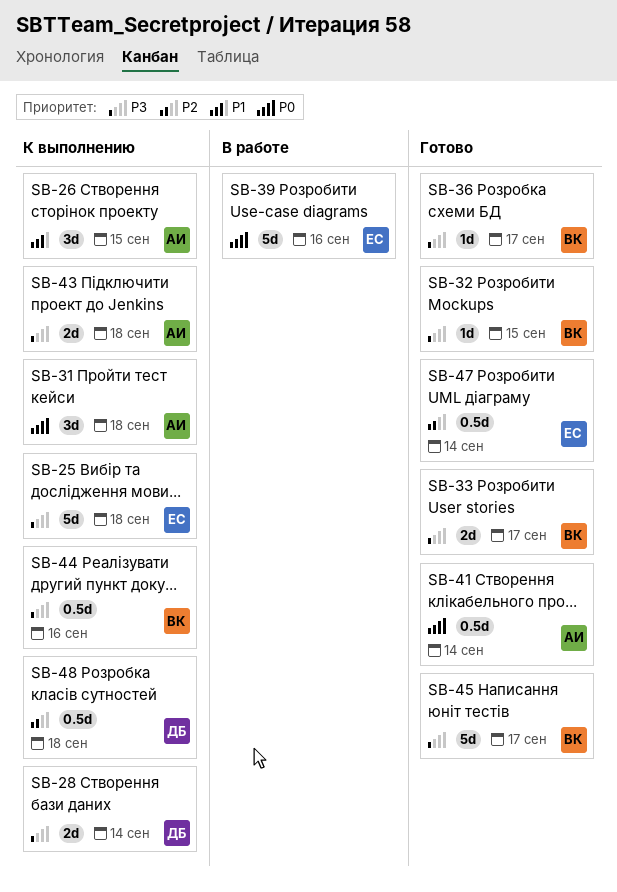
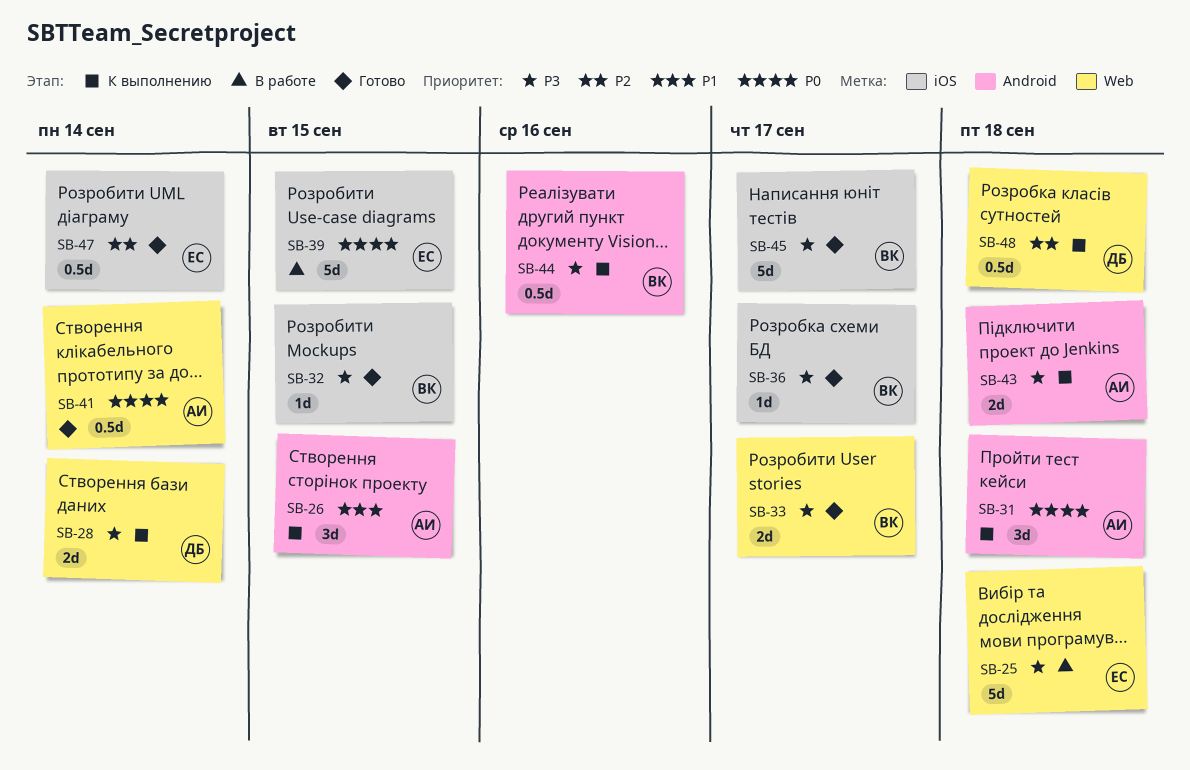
SB-25, status: К выполнению -> В работе
SB-39, due: Sep 16 -> Sep 15

